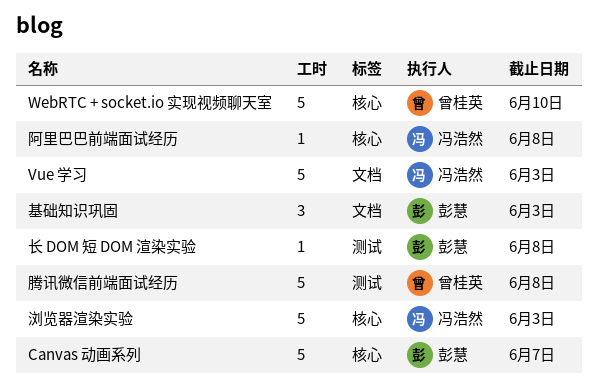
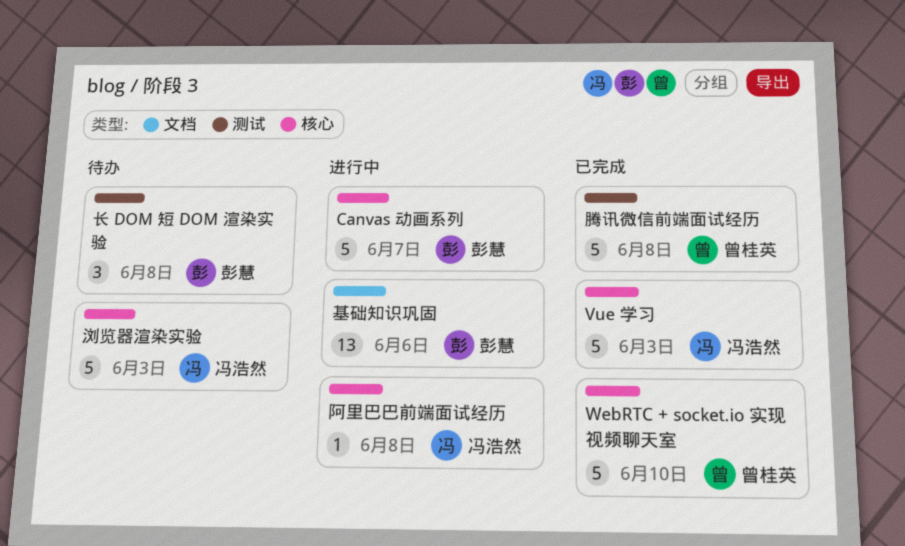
Vue 学习, label: 文档 -> 核心
基础知识巩固, estimate: 3 -> 13
基础知识巩固, due: Jun 3 -> Jun 6
长 DOM 短 DOM 渲染实验, estimate: 1 -> 3

